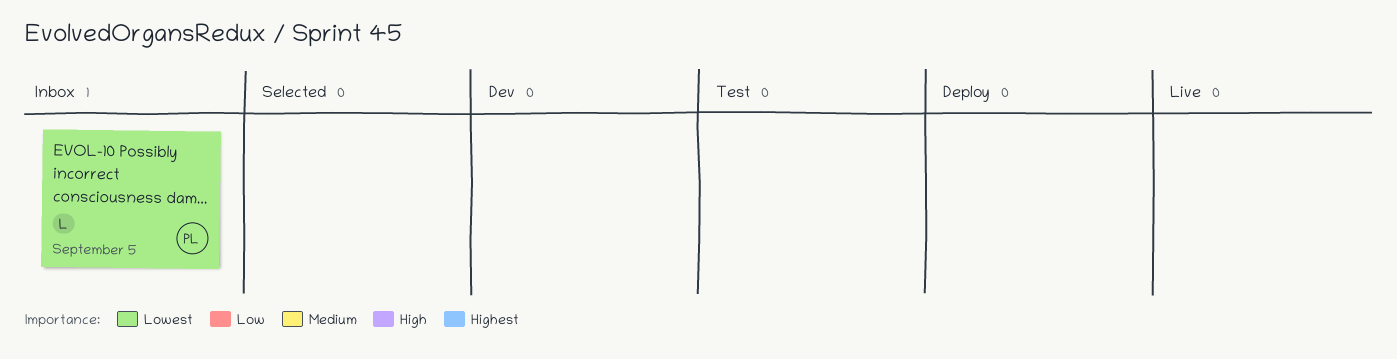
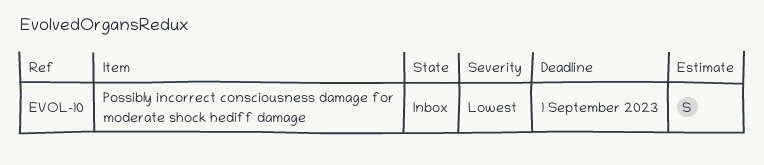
EVOL-10, estimate: L -> S
EVOL-10, due: Sep 5 -> Sep 1

